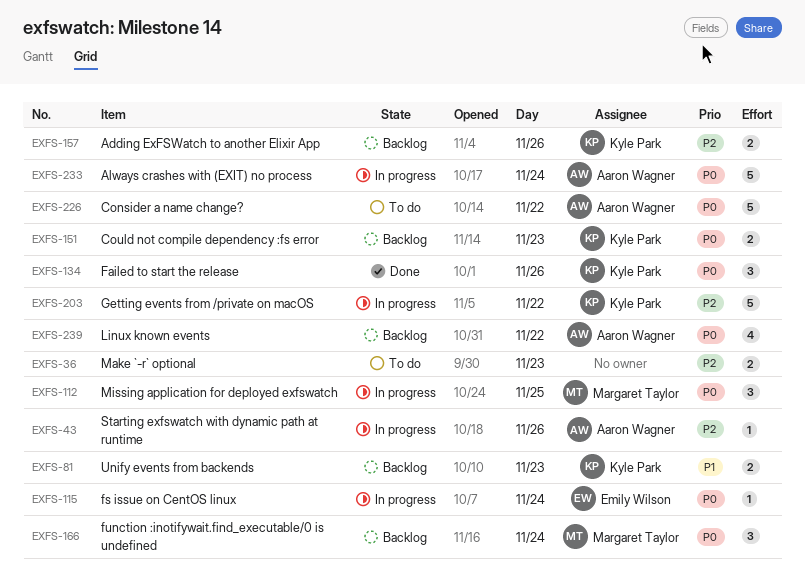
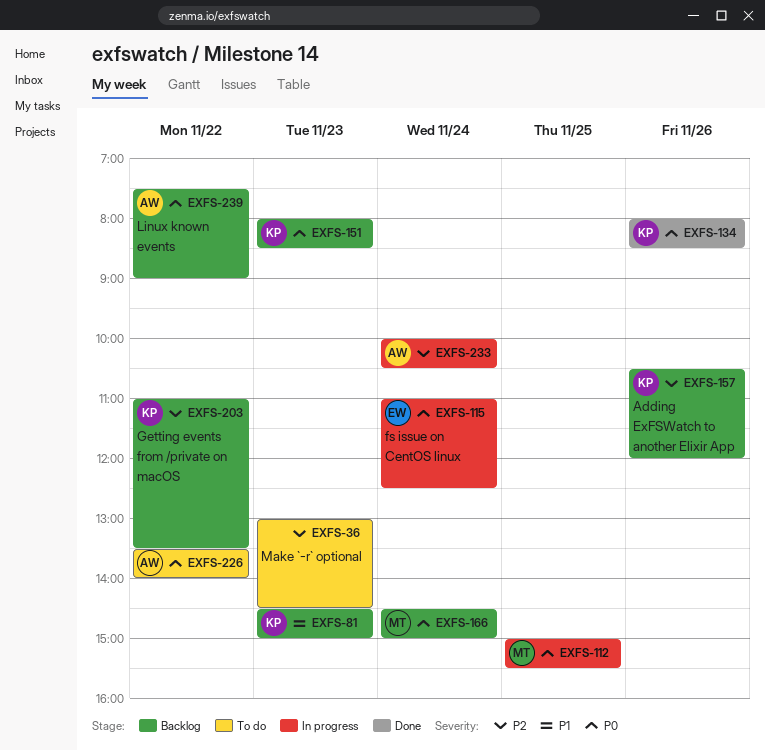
EXFS-43: present -> none
EXFS-203, status: In progress -> Backlog
EXFS-233, priority: P0 -> P2

